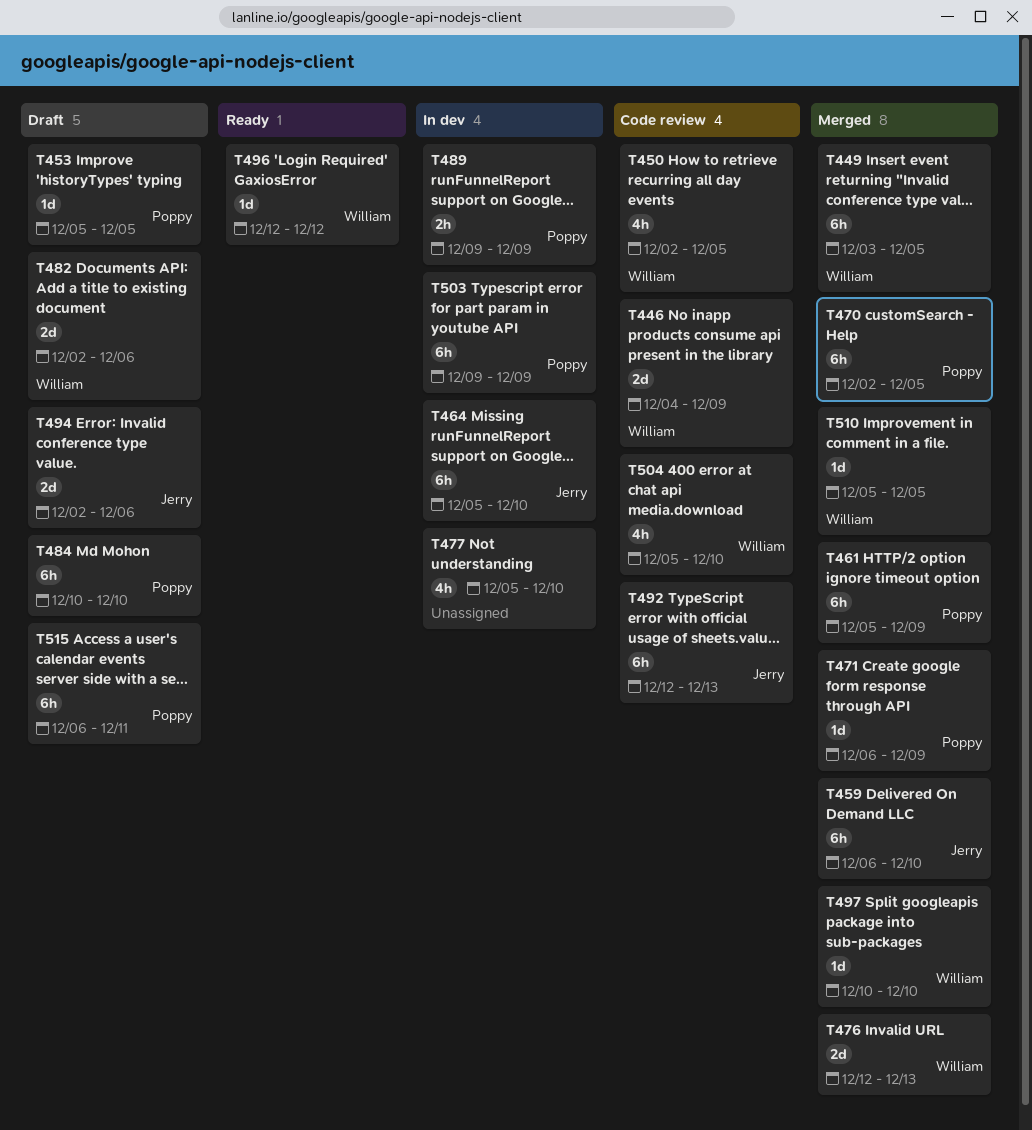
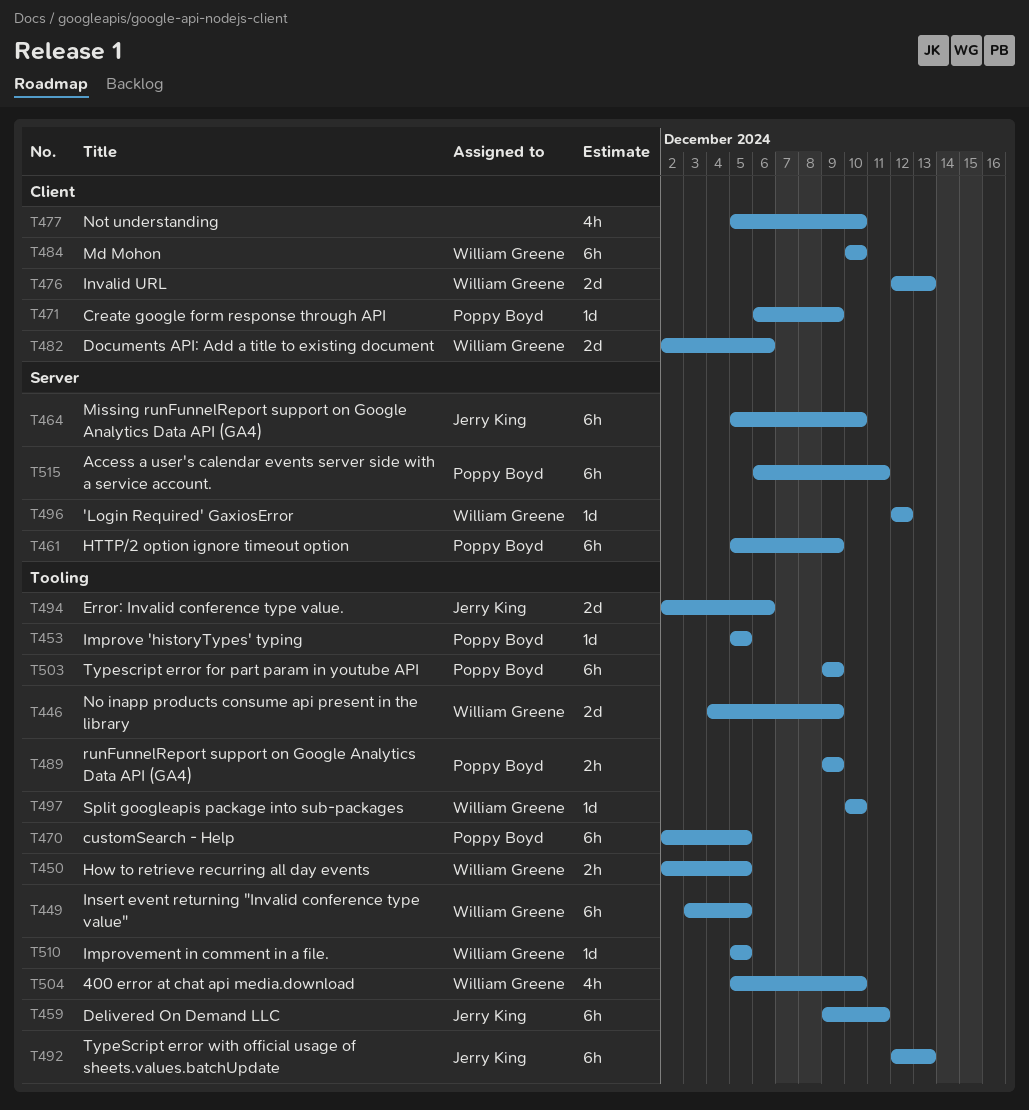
T450, estimate: 4h -> 2h
T459, start: Dec 6 -> Dec 9
T459, due: Dec 10 -> Dec 11
T484, owner: Poppy Boyd -> William Greene

